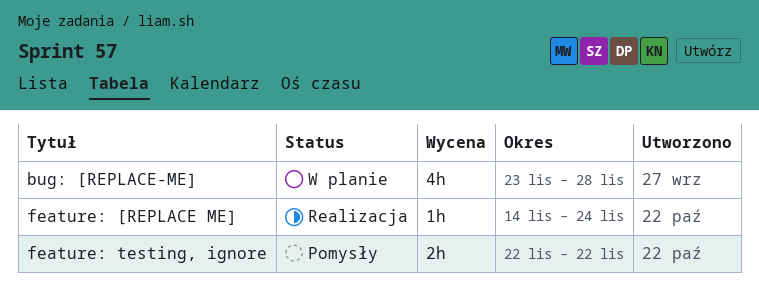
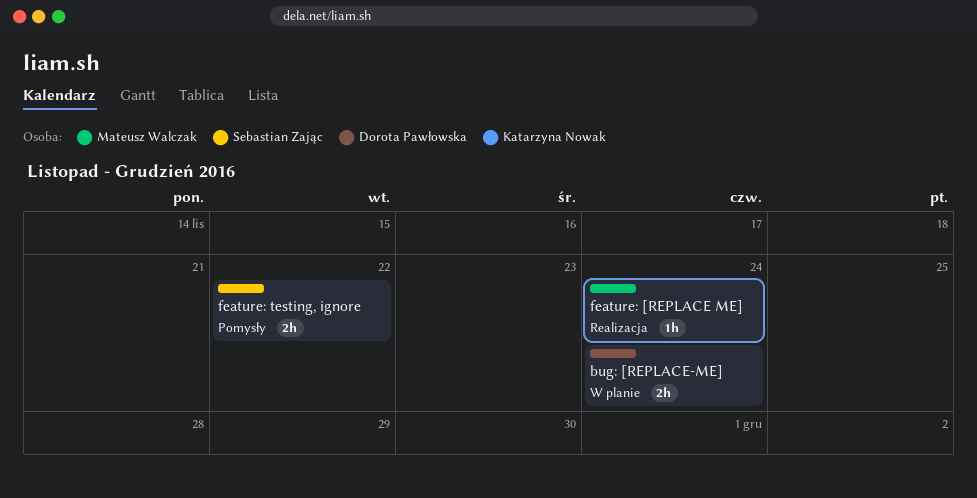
bug: [REPLACE-ME], estimate: 4h -> 2h
bug: [REPLACE-ME], due: Nov 28 -> Nov 24

